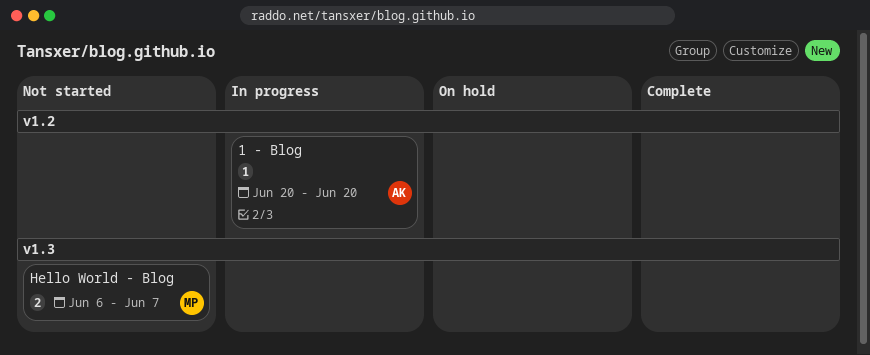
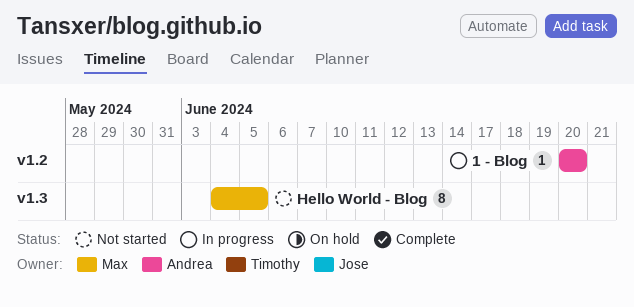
Hello World - Blog, estimate: 2 -> 8
Hello World - Blog, start: Jun 6 -> Jun 4
Hello World - Blog, due: Jun 7 -> Jun 5

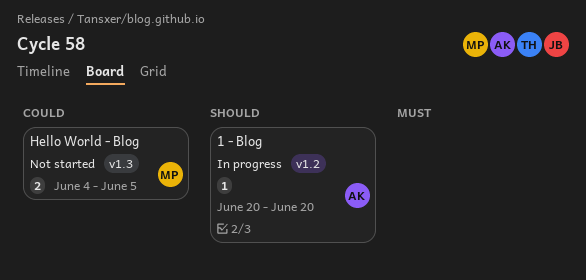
Hello World - Blog, estimate: 8 -> 2

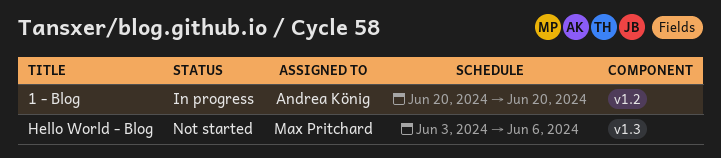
Hello World - Blog, start: Jun 4 -> Jun 3
Hello World - Blog, due: Jun 5 -> Jun 6

